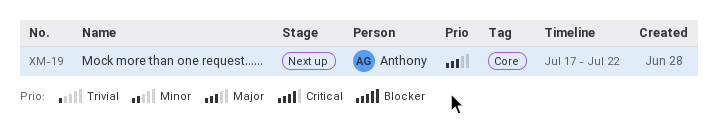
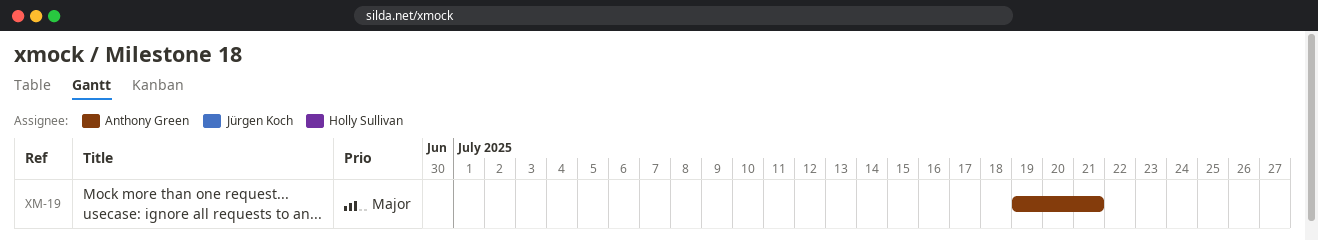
XM-19, start: Jul 17 -> Jul 19
XM-19, due: Jul 22 -> Jul 21

